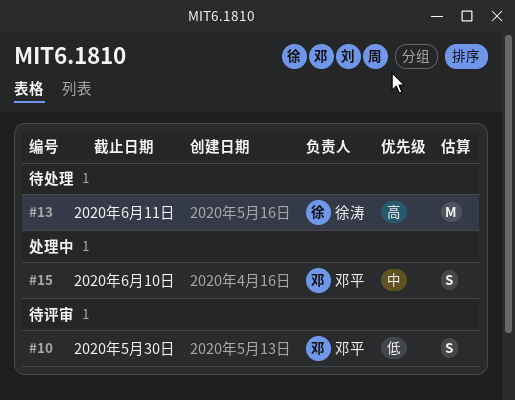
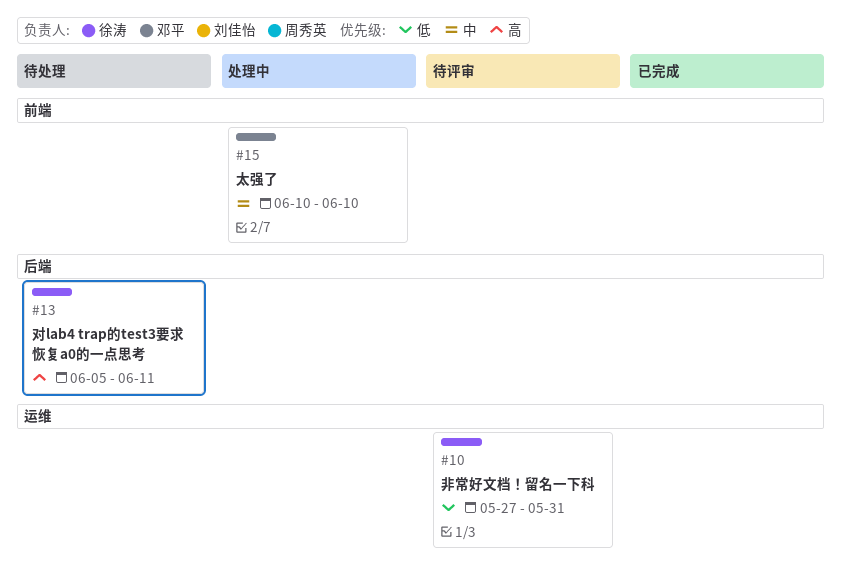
#10, owner: 邓平 -> 徐涛
#10, due: May 30 -> May 31

